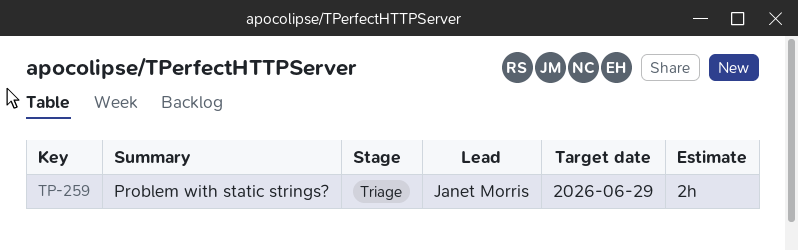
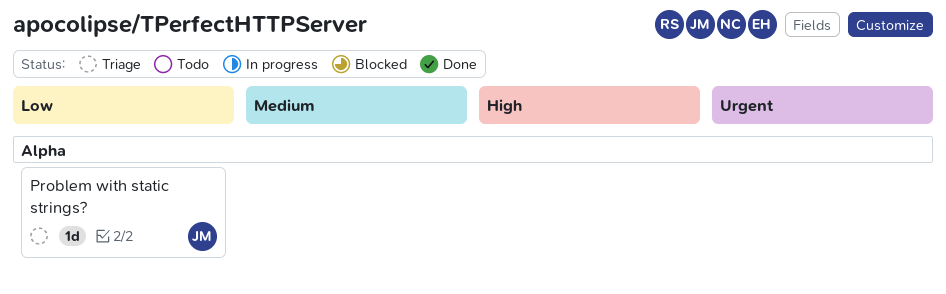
Problem with static strings?, estimate: 2h -> 1d

